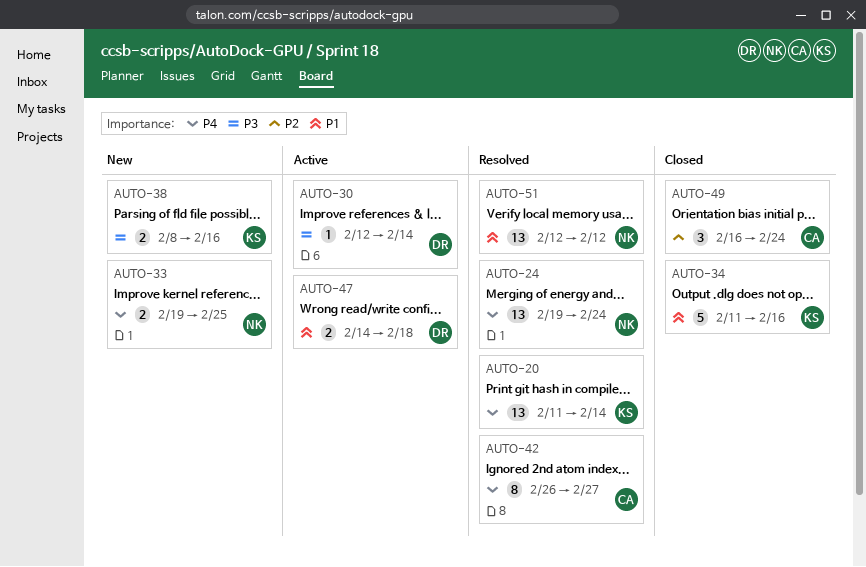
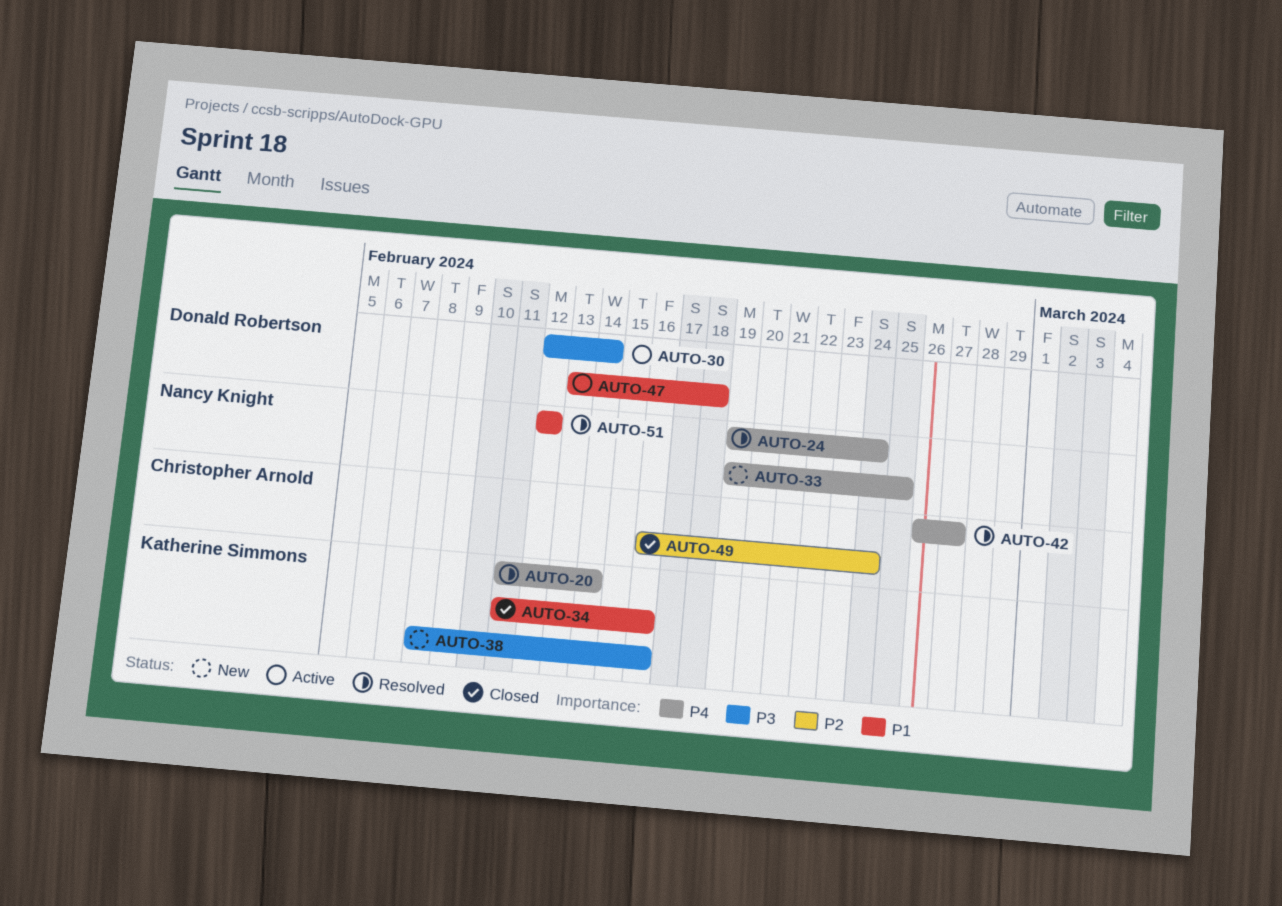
AUTO-47, start: Feb 14 -> Feb 13

